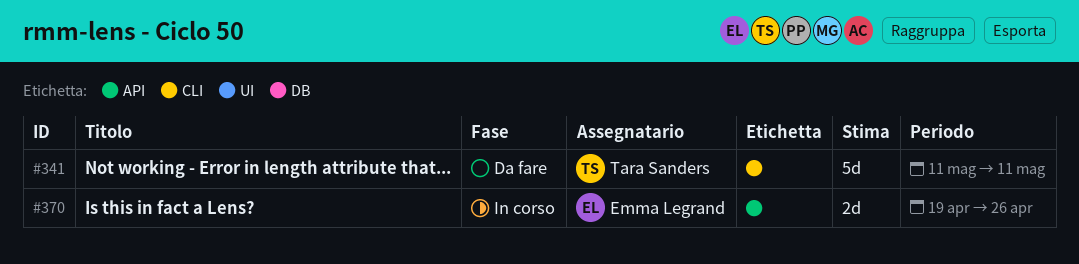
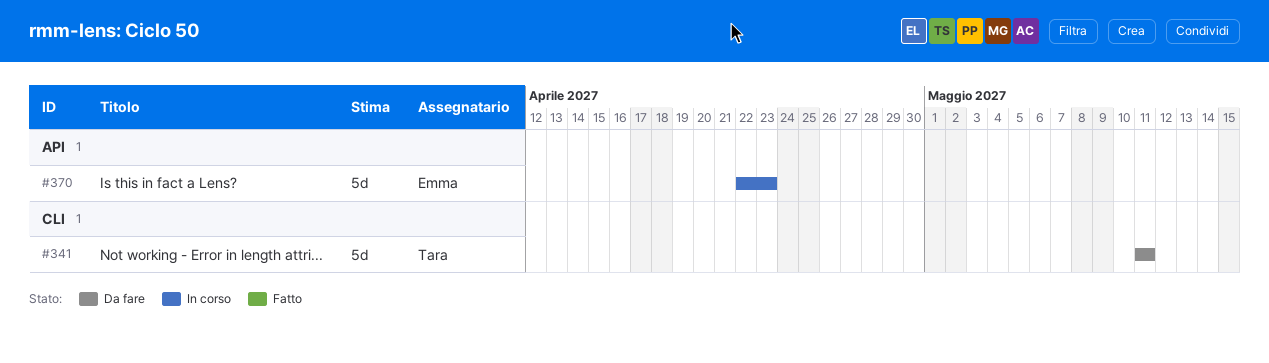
#370, estimate: 2d -> 5d
#370, start: Apr 19 -> Apr 22
#370, due: Apr 26 -> Apr 23

